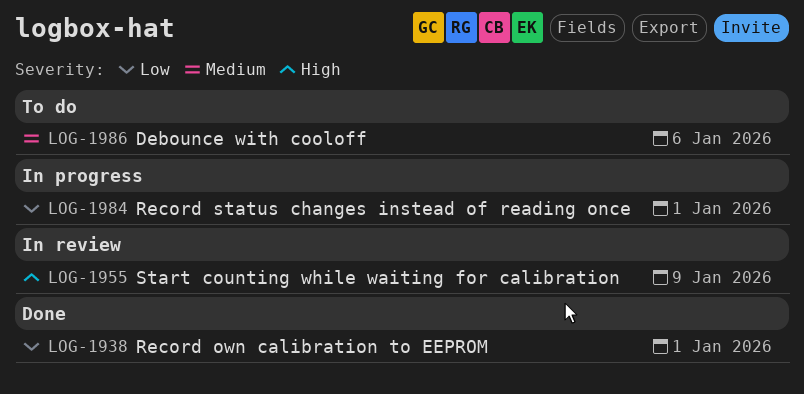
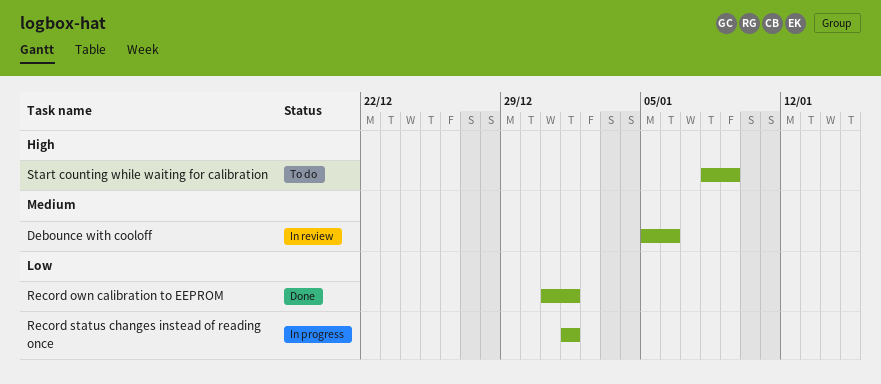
Debounce with cooloff, status: To do -> In review
Start counting while waiting for calibration, status: In review -> To do

